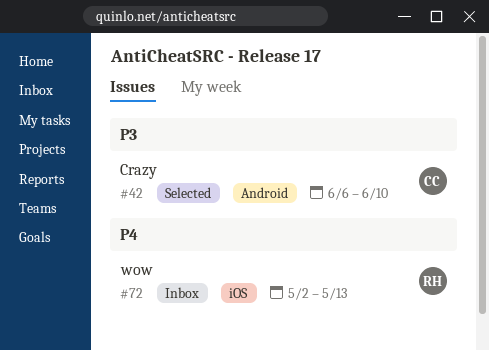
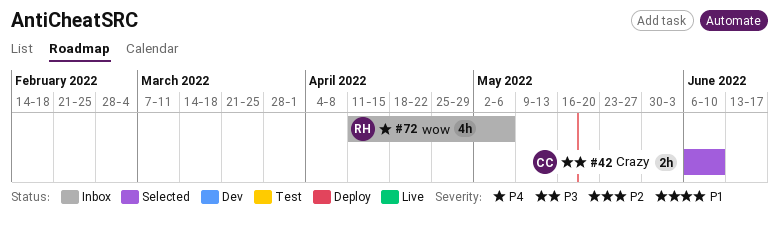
#72, start: May 2 -> Apr 11
#72, due: May 13 -> May 6

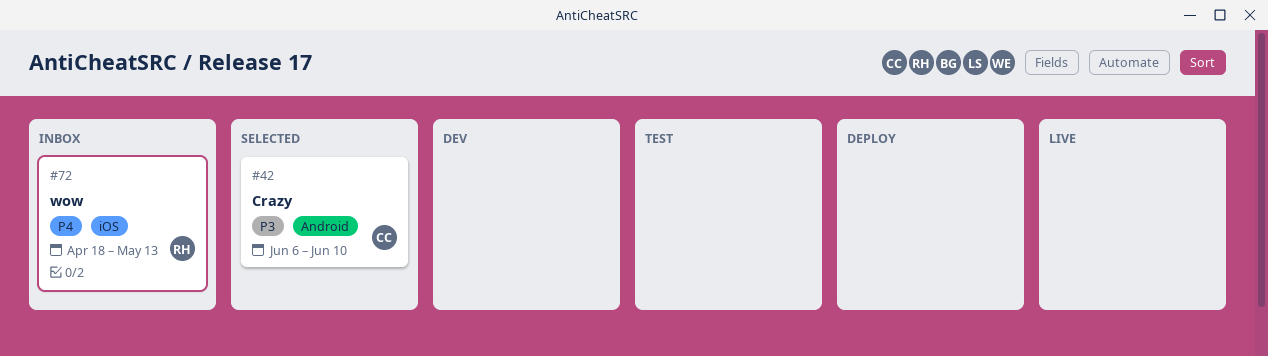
#72, start: Apr 11 -> Apr 18
#72, due: May 6 -> May 13

